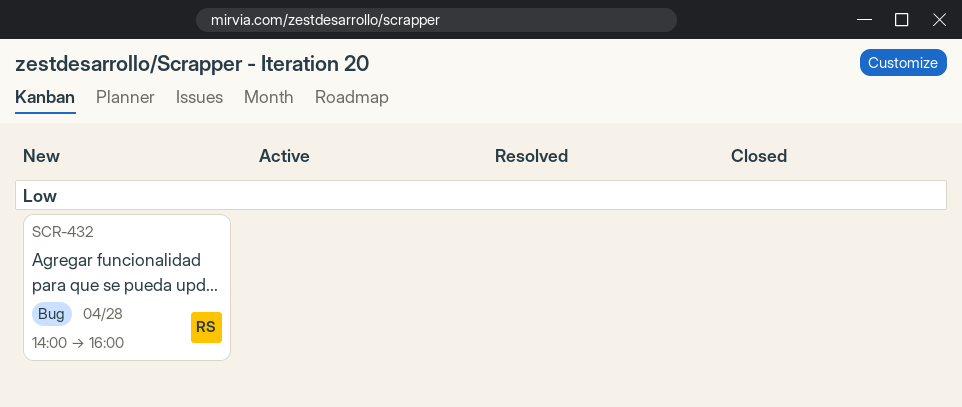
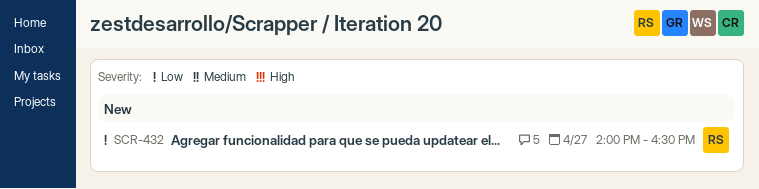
SCR-432, day: Apr 28 -> Apr 27
SCR-432, ends: 16:00 -> 16:30

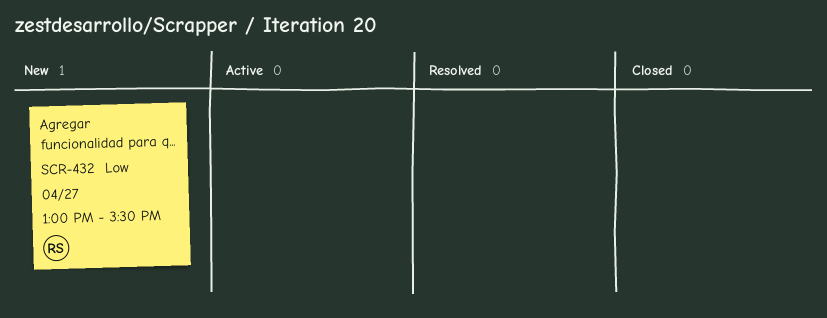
SCR-432, begins: 14:00 -> 13:00
SCR-432, ends: 16:30 -> 15:30

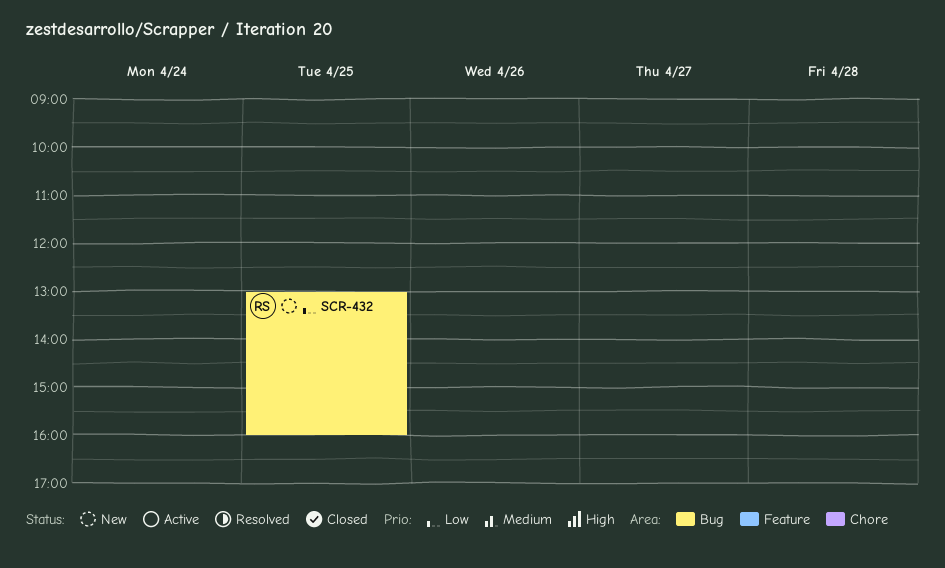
SCR-432, day: Apr 27 -> Apr 25
SCR-432, ends: 15:30 -> 16:00

